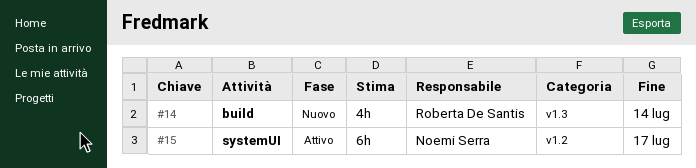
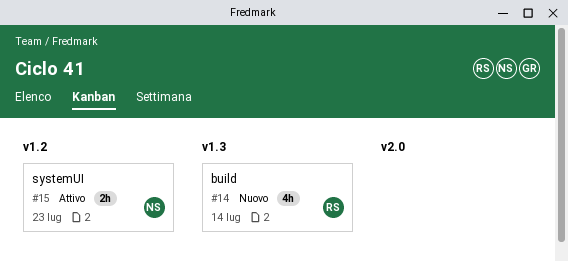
#15, estimate: 6h -> 2h
#15, due: Jul 17 -> Jul 23

